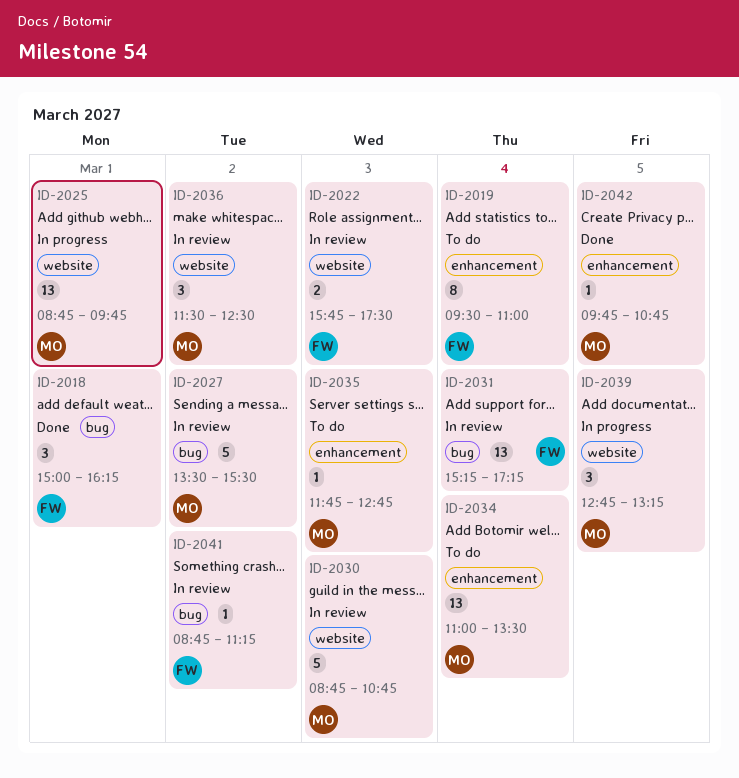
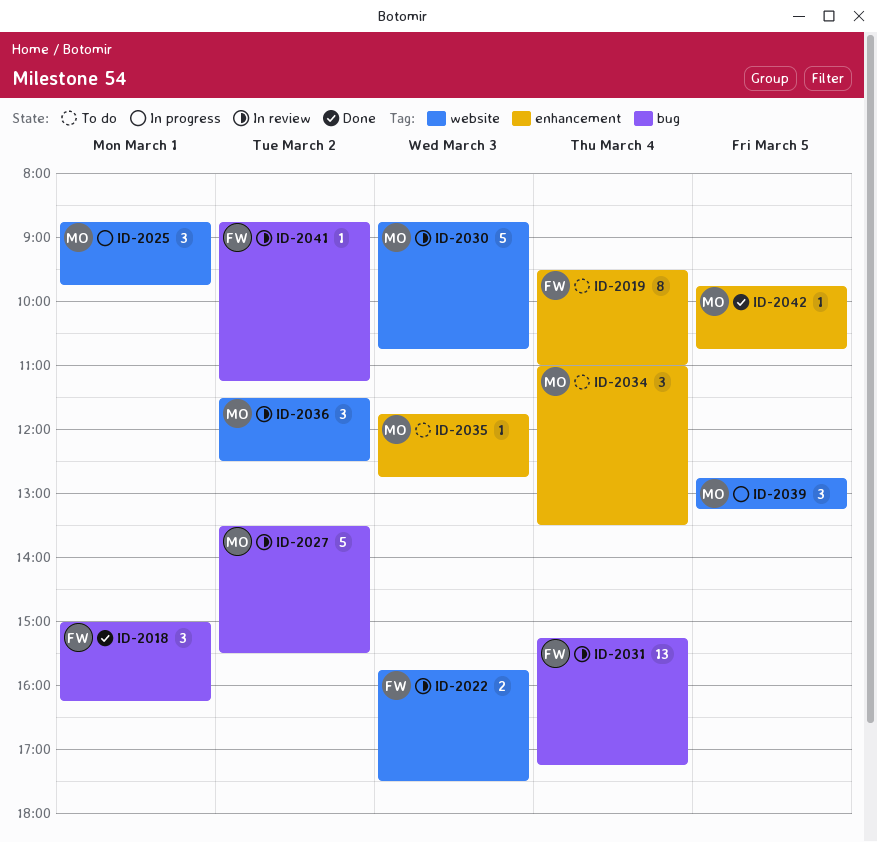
ID-2025, estimate: 13 -> 3
ID-2034, estimate: 13 -> 3

